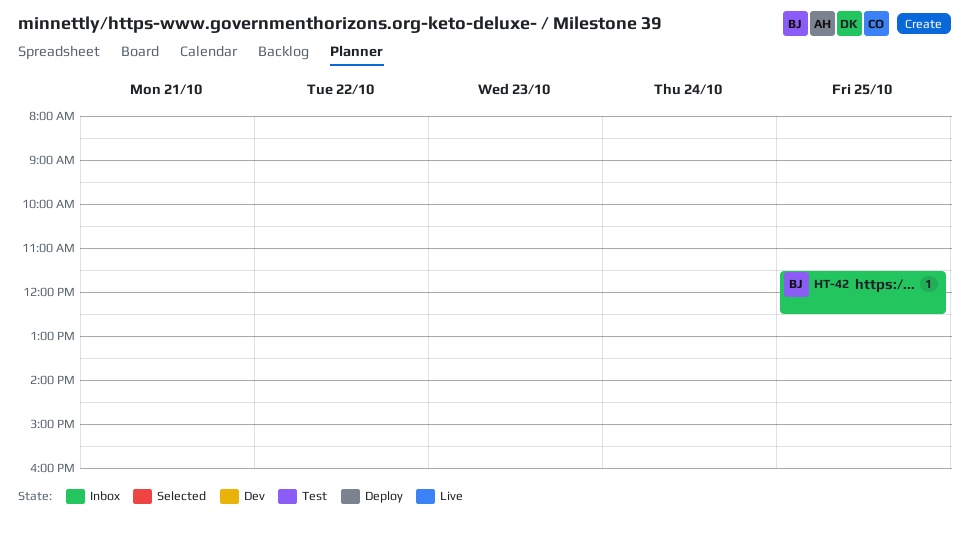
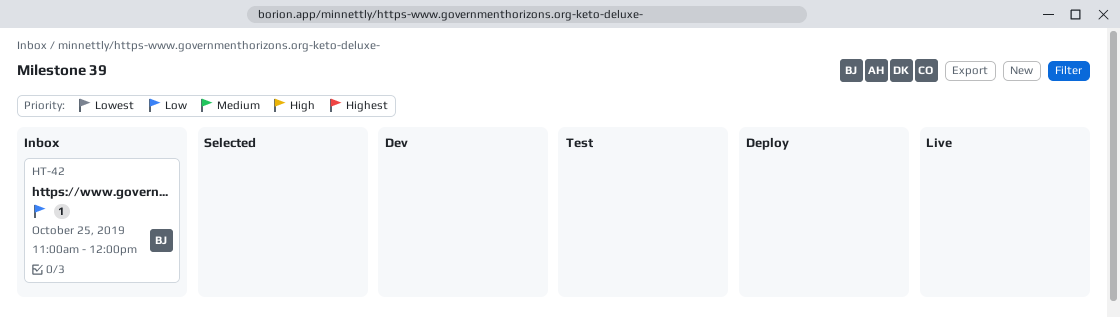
HT-42, begins: 11:30 -> 11:00
HT-42, ends: 12:30 -> 12:00

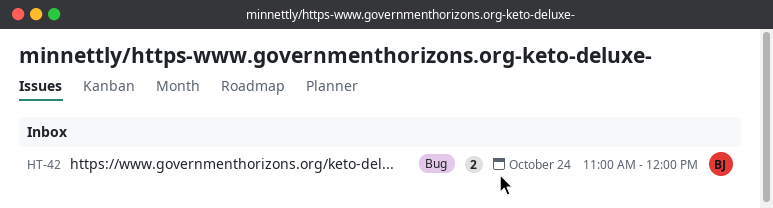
HT-42, estimate: 1 -> 2
HT-42, day: Oct 25 -> Oct 24

